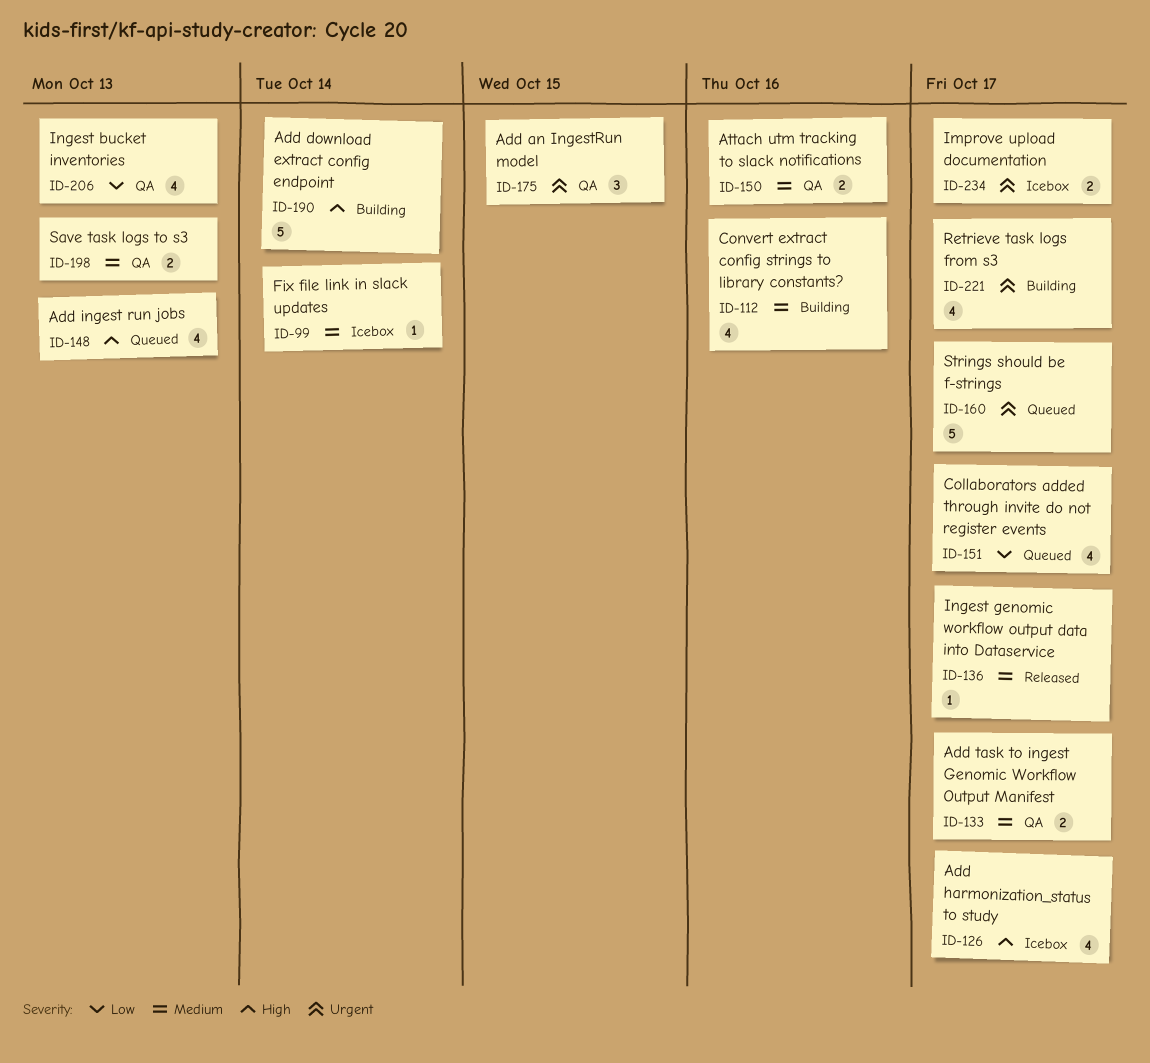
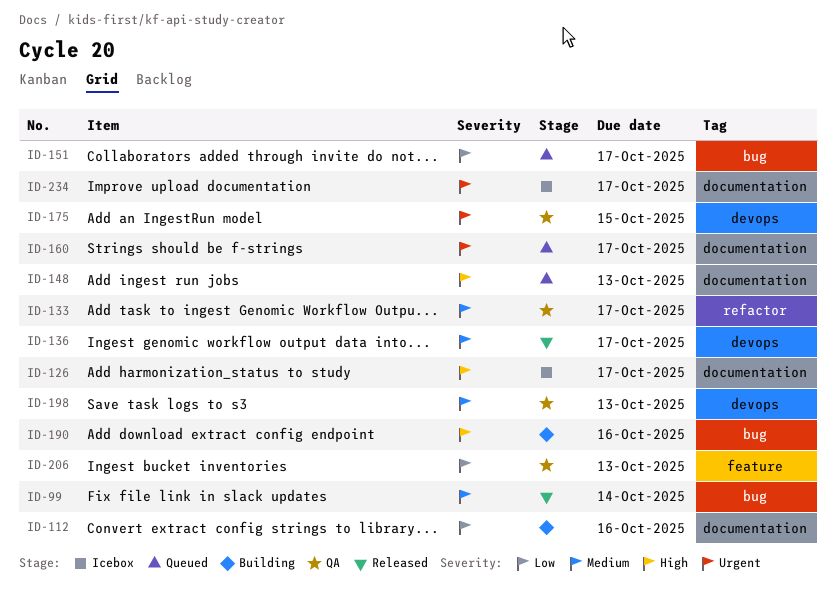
ID-99, status: Icebox -> Released
ID-112, priority: Medium -> Low
ID-150: present -> none
ID-190, due: Oct 14 -> Oct 16
ID-221: present -> none

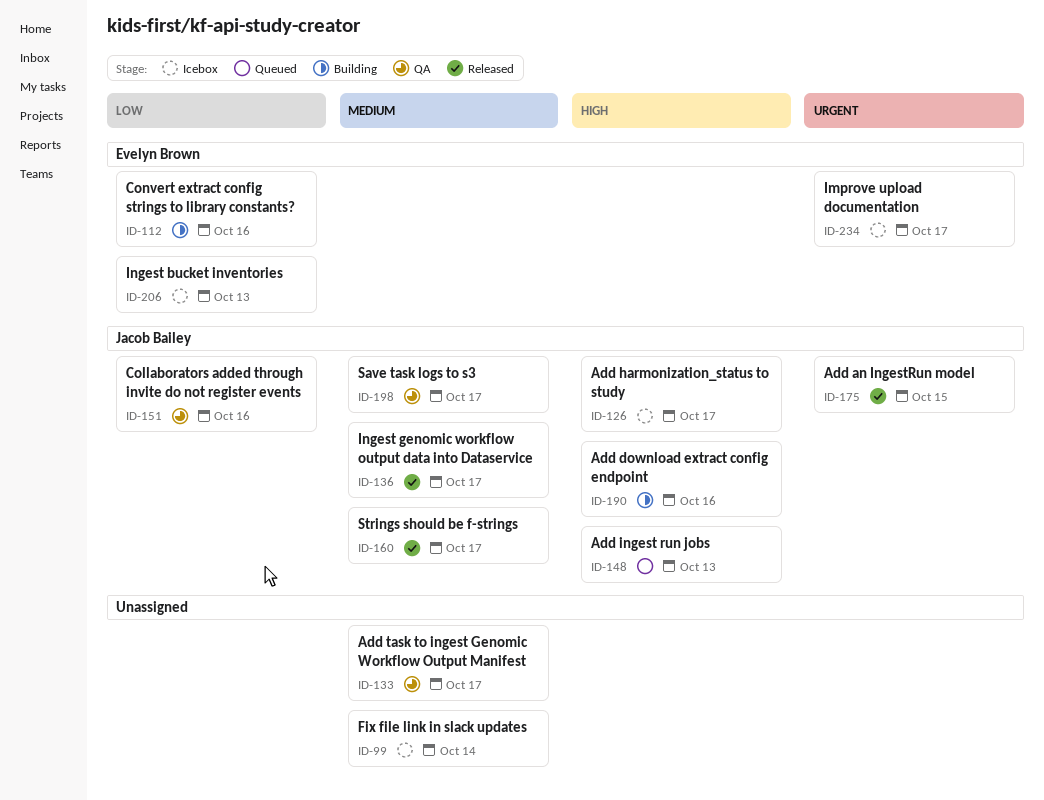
ID-99, status: Released -> Icebox
ID-151, status: Queued -> QA
ID-151, due: Oct 17 -> Oct 16
ID-160, status: Queued -> Released
ID-160, priority: Urgent -> Medium
ID-175, status: QA -> Released
ID-198, due: Oct 13 -> Oct 17
ID-206, status: QA -> Icebox

